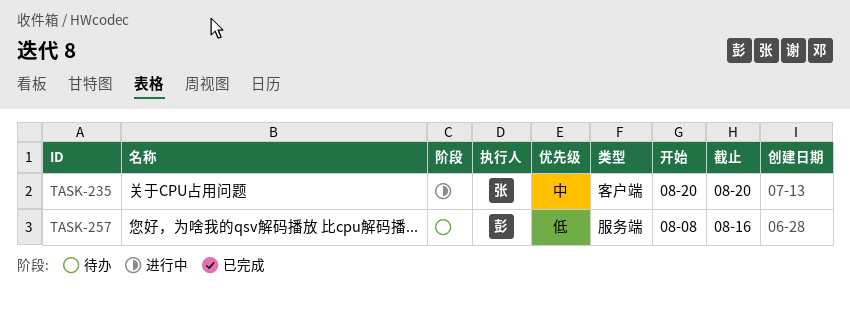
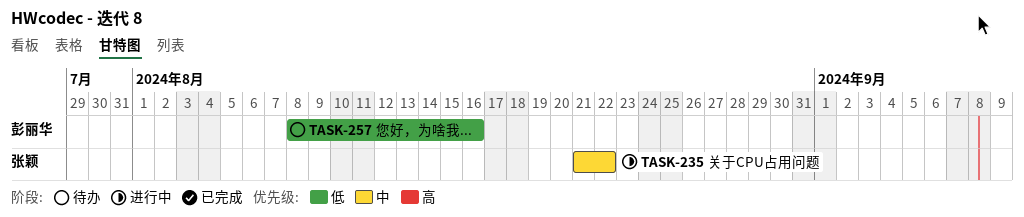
TASK-235, start: Aug 20 -> Aug 21
TASK-235, due: Aug 20 -> Aug 22

